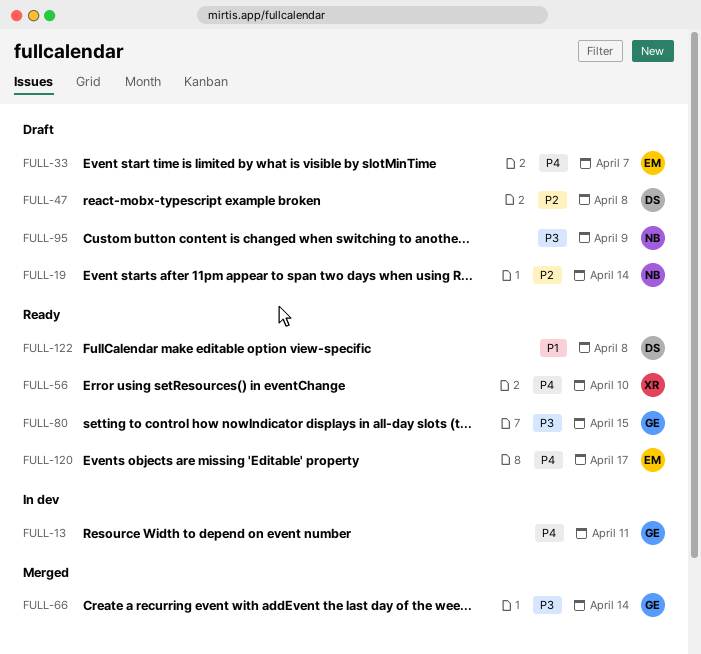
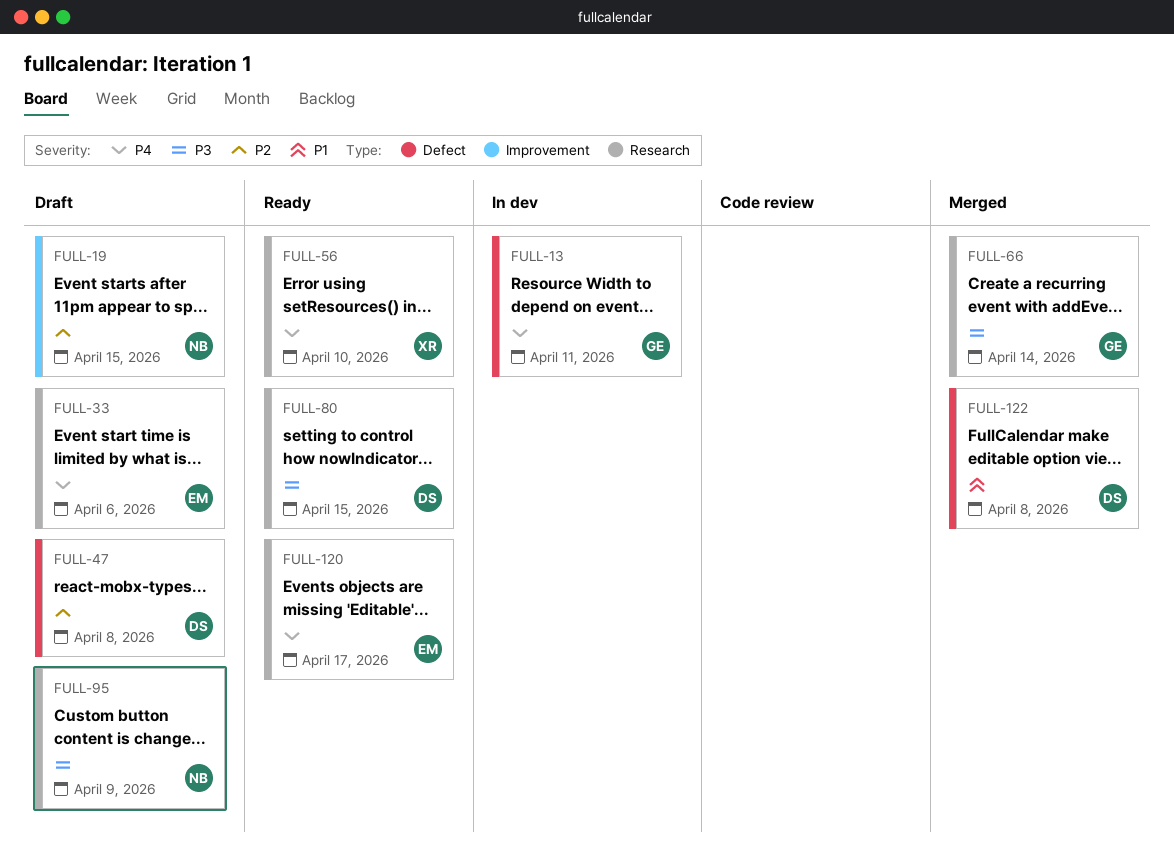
FULL-19, due: Apr 14 -> Apr 15
FULL-33, due: Apr 7 -> Apr 6
FULL-80, owner: GE -> DS
FULL-122, status: Ready -> Merged

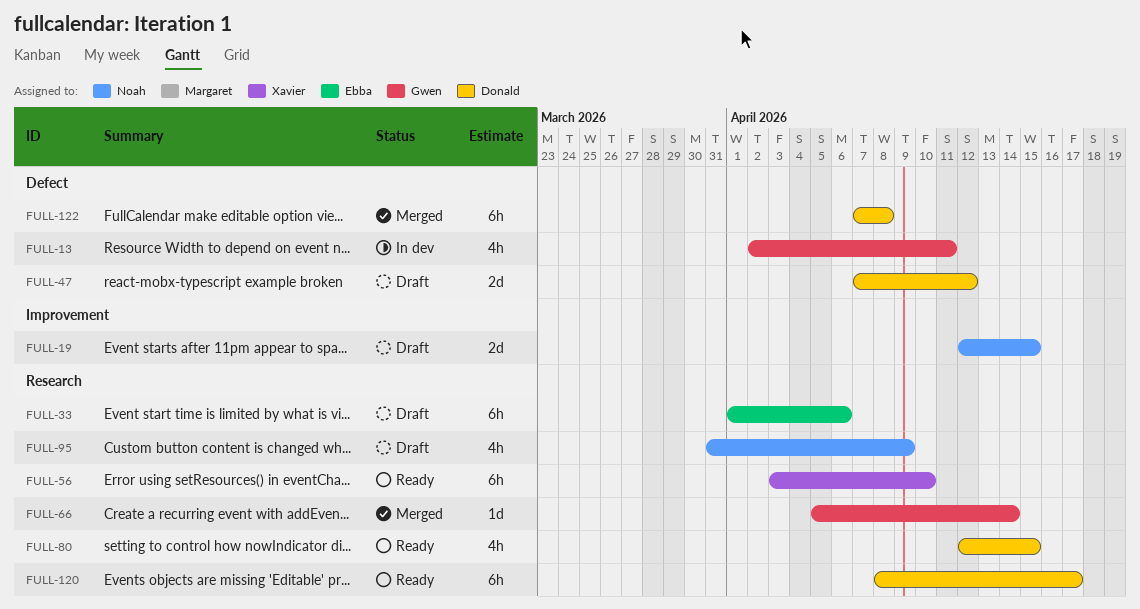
FULL-47, due: Apr 8 -> Apr 12
FULL-120, owner: Ebba -> Donald

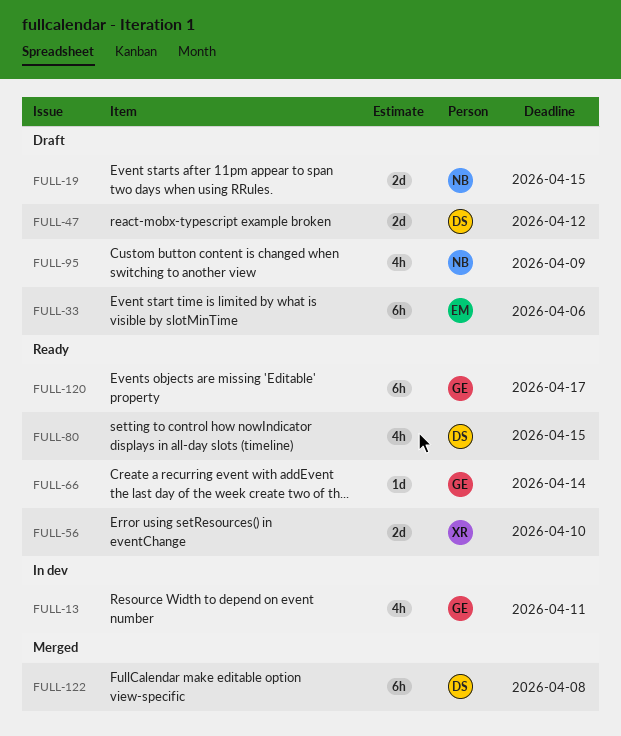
FULL-56, estimate: 6h -> 2d
FULL-66, status: Merged -> Ready
FULL-120, owner: Donald -> Gwen

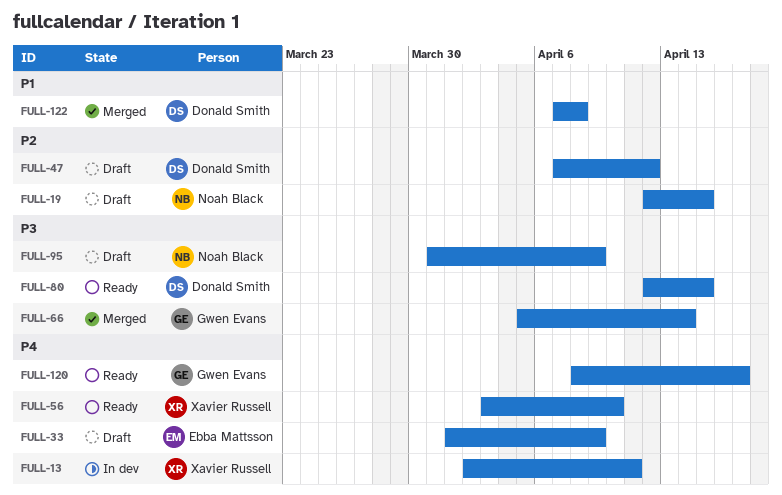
FULL-13, owner: Gwen Evans -> Xavier Russell
FULL-33, due: Apr 6 -> Apr 9
FULL-66, status: Ready -> Merged

